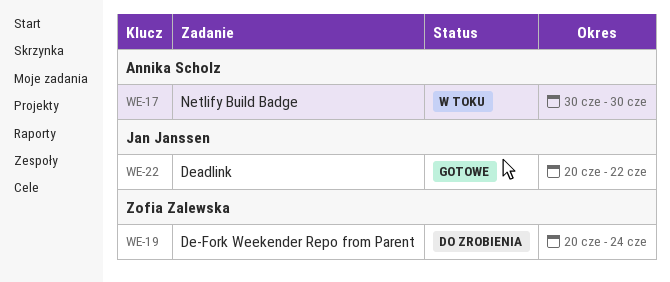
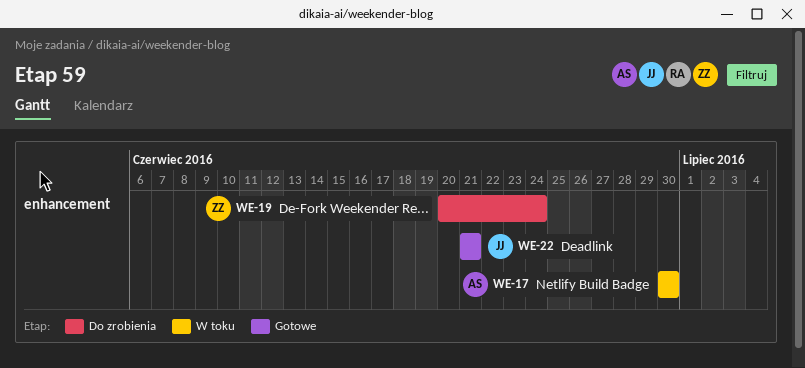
WE-22, start: Jun 20 -> Jun 21
WE-22, due: Jun 22 -> Jun 21

